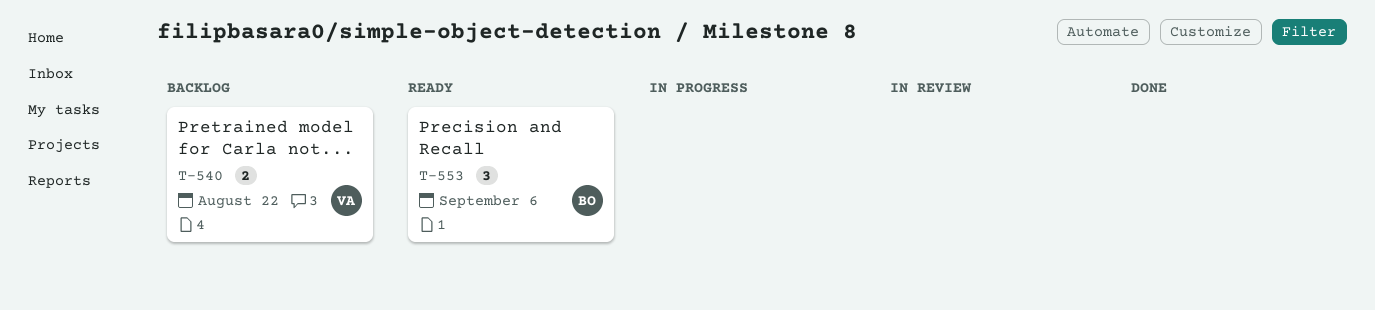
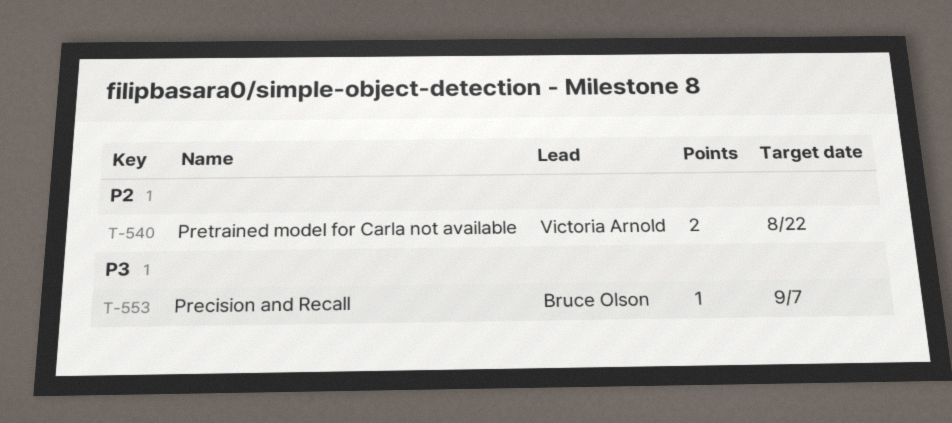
T-553, estimate: 3 -> 1
T-553, due: Sep 6 -> Sep 7

